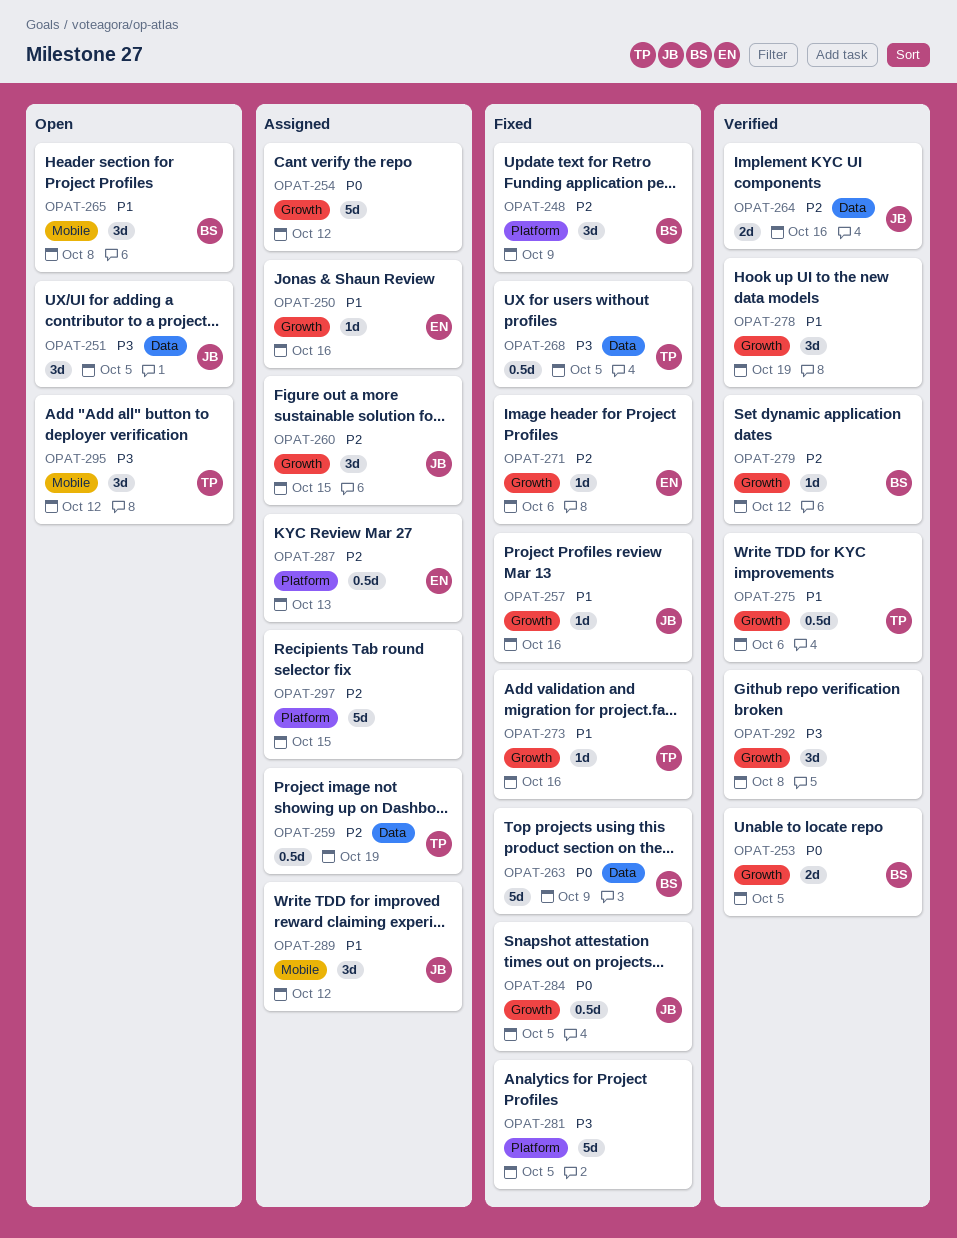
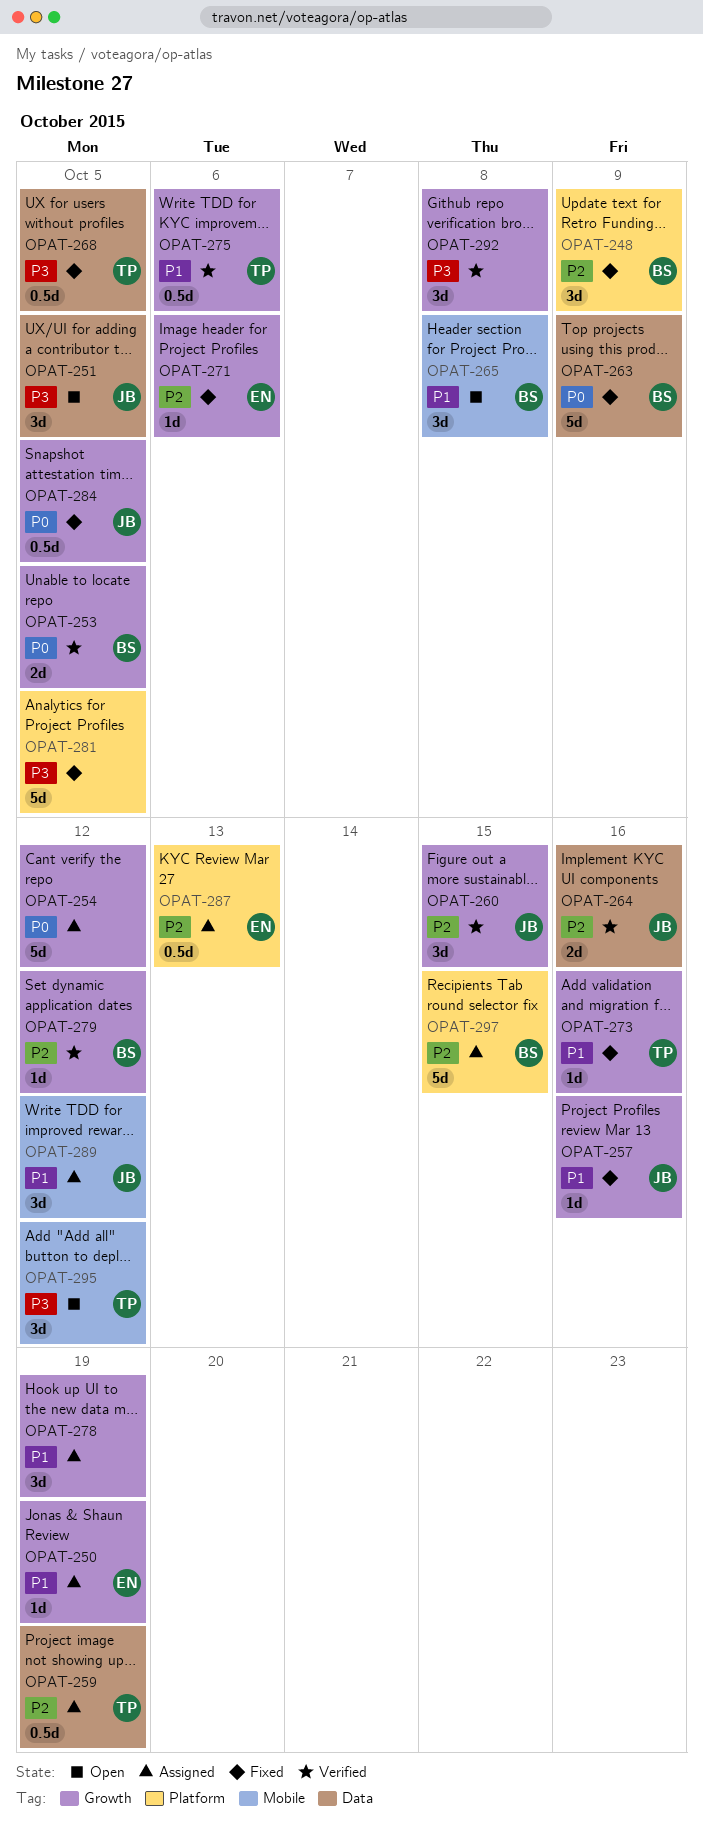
OPAT-250, due: Oct 16 -> Oct 19
OPAT-260, status: Assigned -> Verified
OPAT-278, status: Verified -> Assigned
OPAT-297, owner: none -> BS

